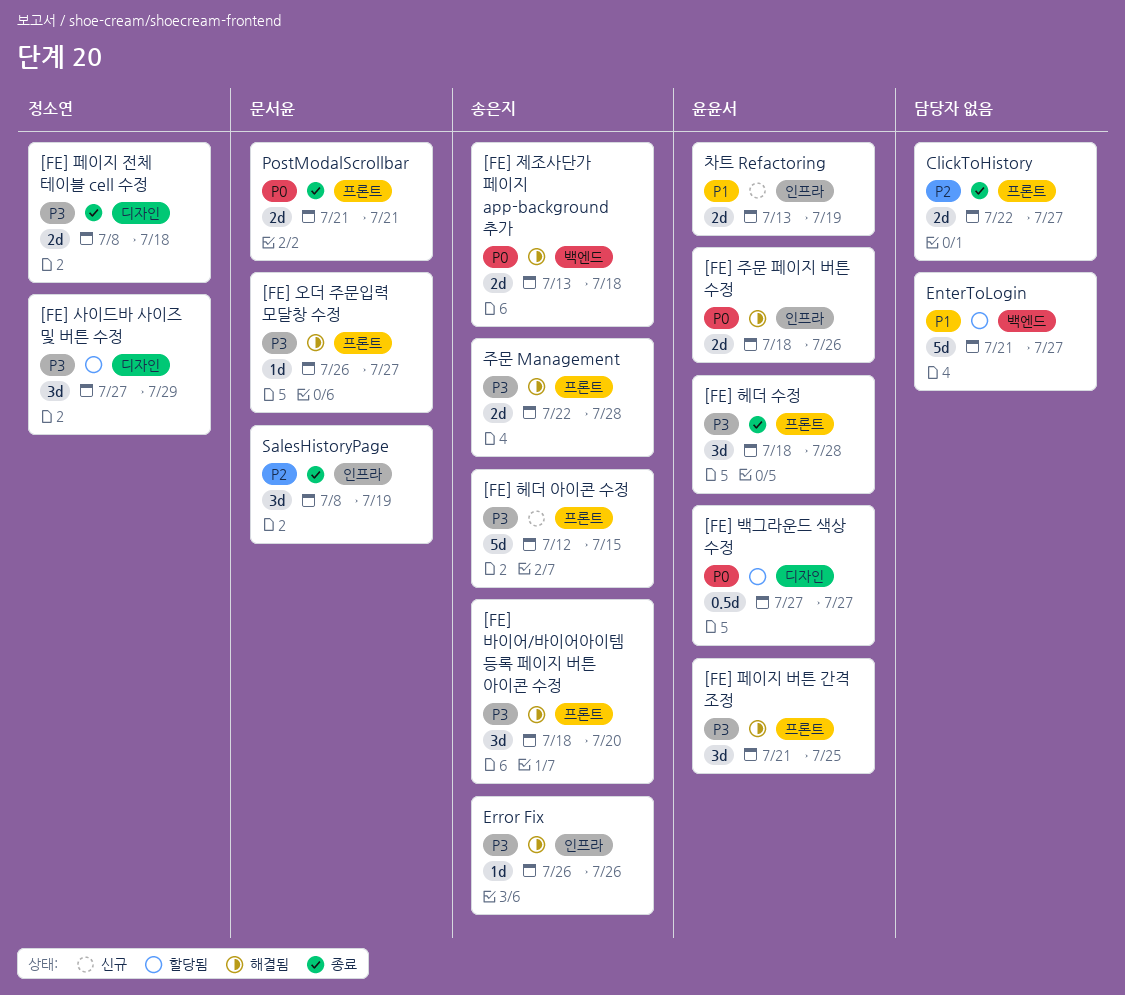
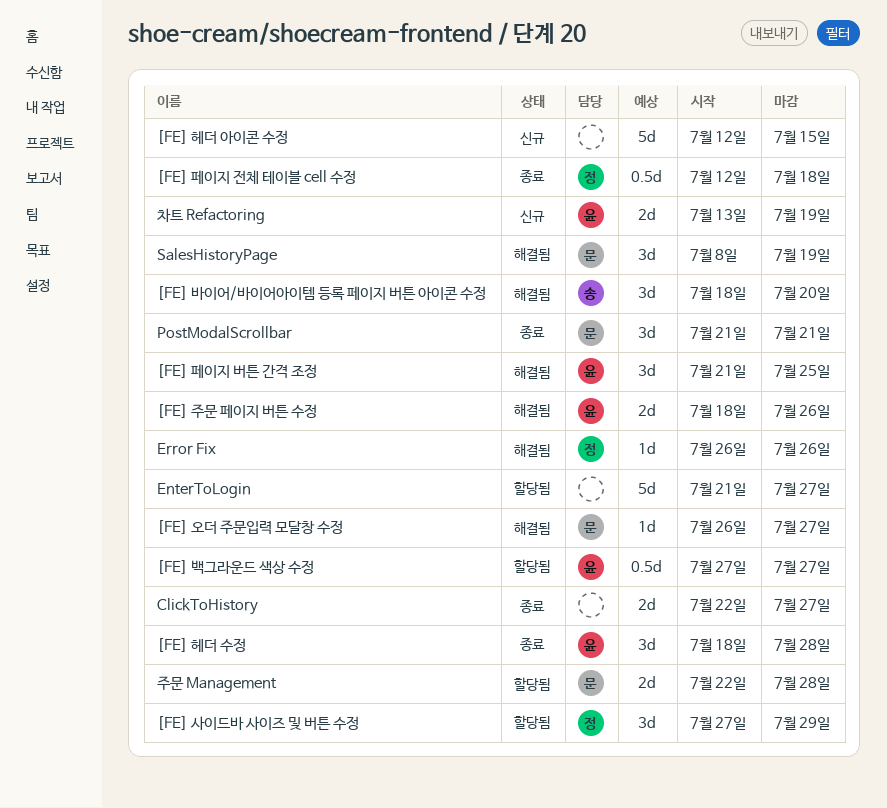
[FE] 제조사단가 페이지 app-background 추가: present -> none
[FE] 페이지 전체 테이블 cell 수정, estimate: 2d -> 0.5d
[FE] 페이지 전체 테이블 cell 수정, start: Jul 8 -> Jul 12
[FE] 헤더 아이콘 수정, owner: 송은지 -> none
Error Fix, owner: 송은지 -> 정소연
PostModalScrollbar, estimate: 2d -> 3d
SalesHistoryPage, status: 종료 -> 해결됨
주문 Management, status: 해결됨 -> 할당됨
주문 Management, owner: 송은지 -> 문서윤

